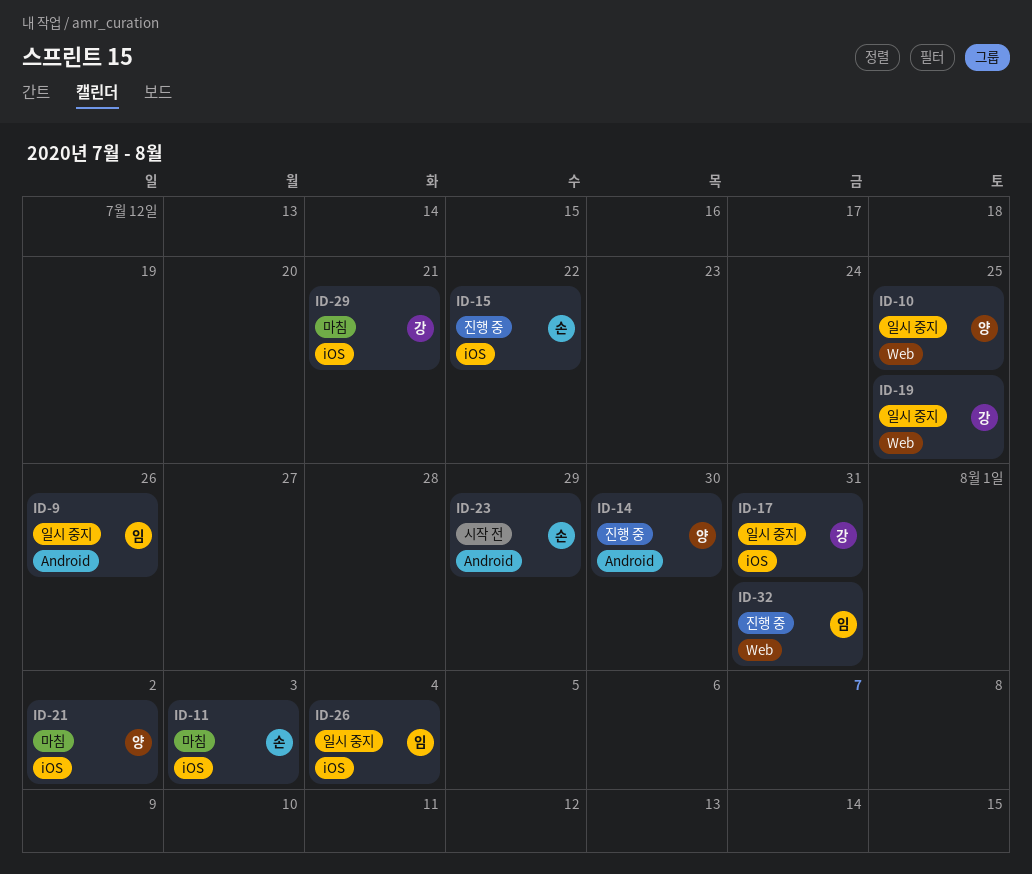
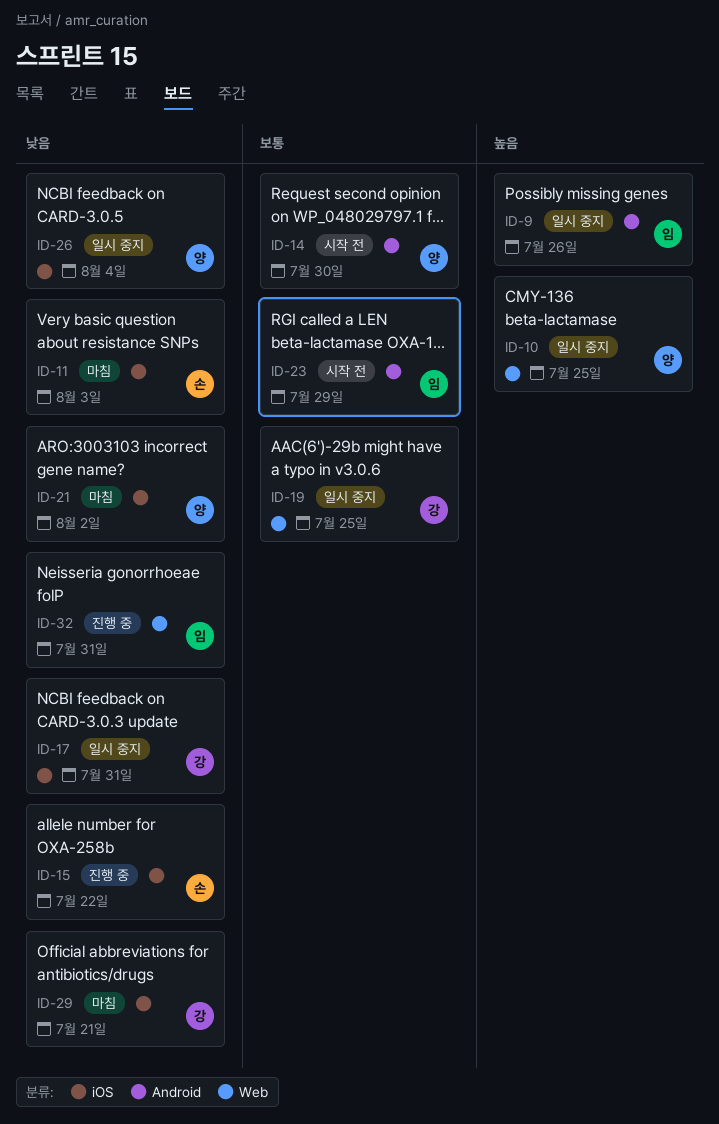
ID-14, status: 진행 중 -> 시작 전
ID-23, owner: 손 -> 임
ID-26, owner: 임 -> 양

